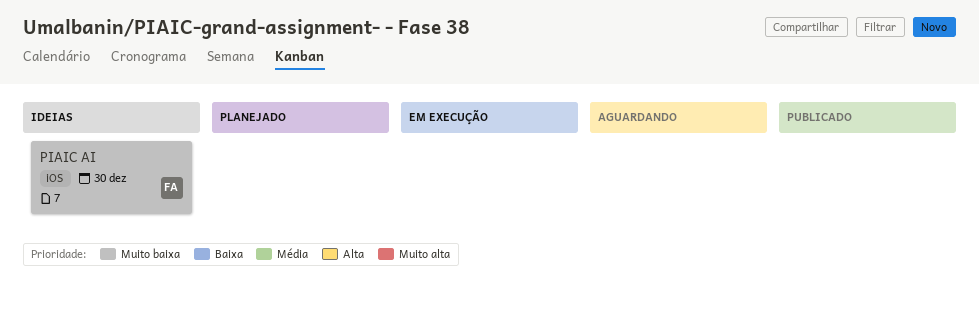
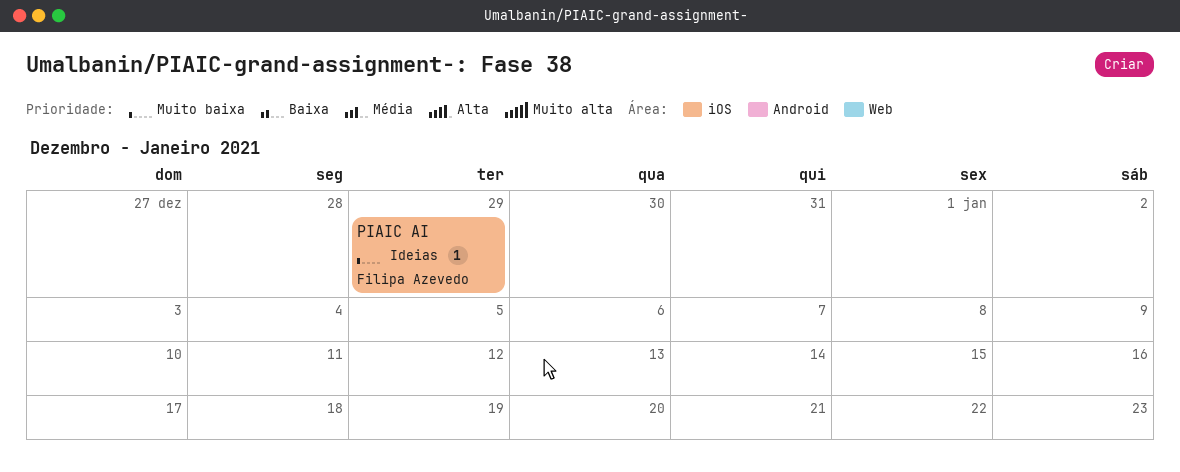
PIAIC AI, due: Dec 30 -> Dec 29

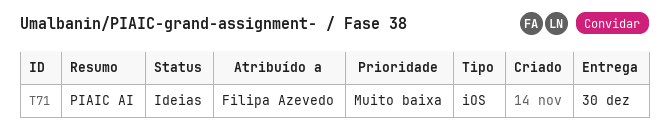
PIAIC AI, due: Dec 29 -> Dec 30

